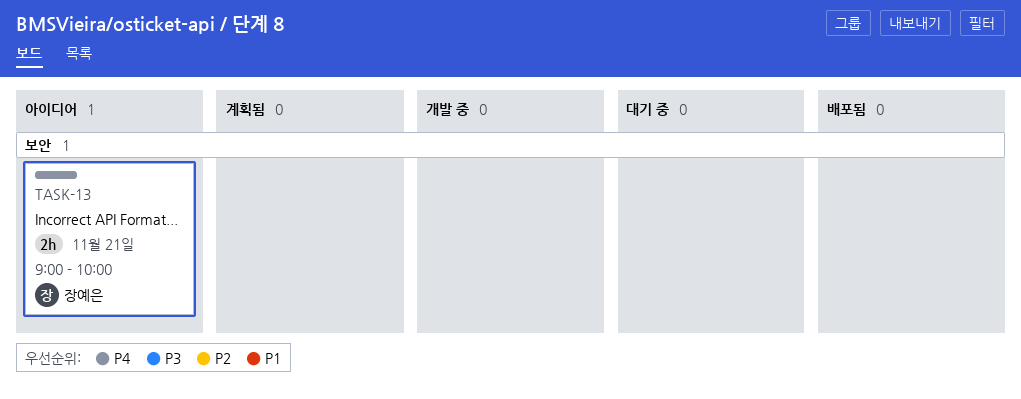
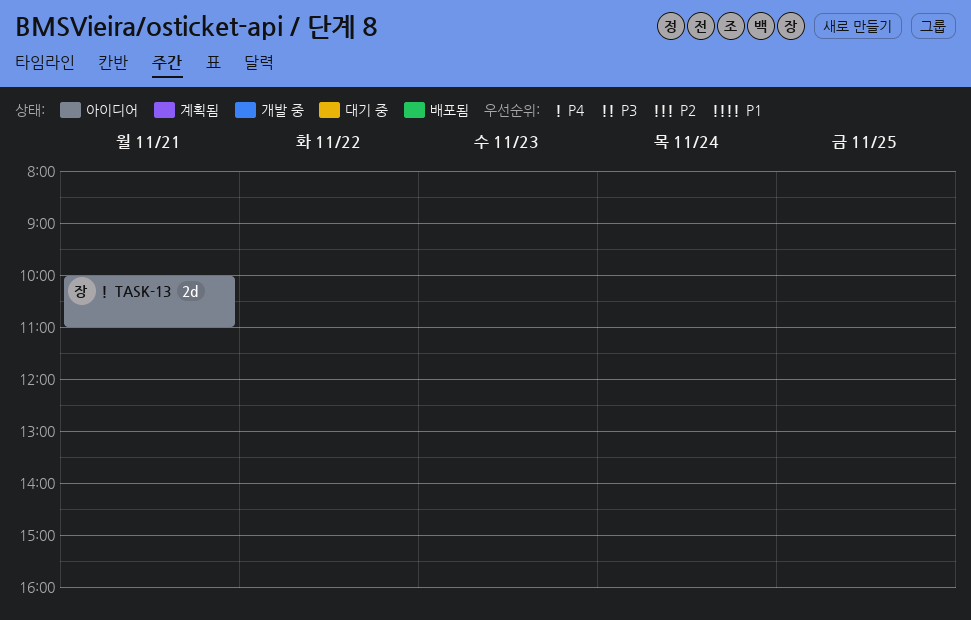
TASK-13, estimate: 2h -> 2d
TASK-13, begins: 09:00 -> 10:00
TASK-13, ends: 10:00 -> 11:00

